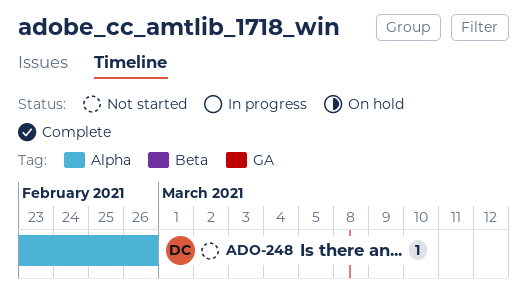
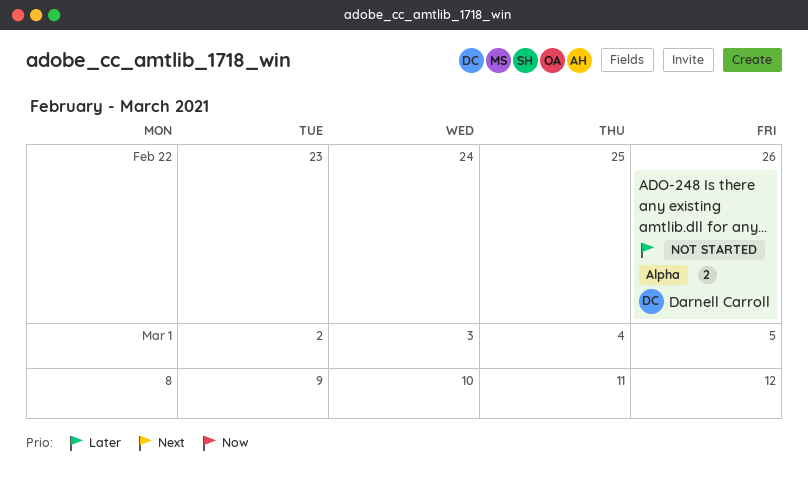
ADO-248, estimate: 1 -> 2

